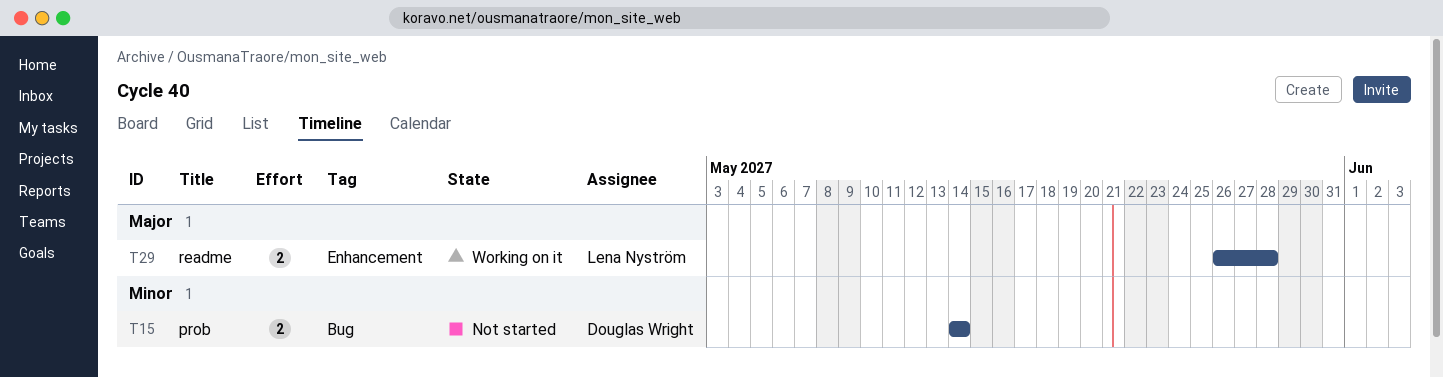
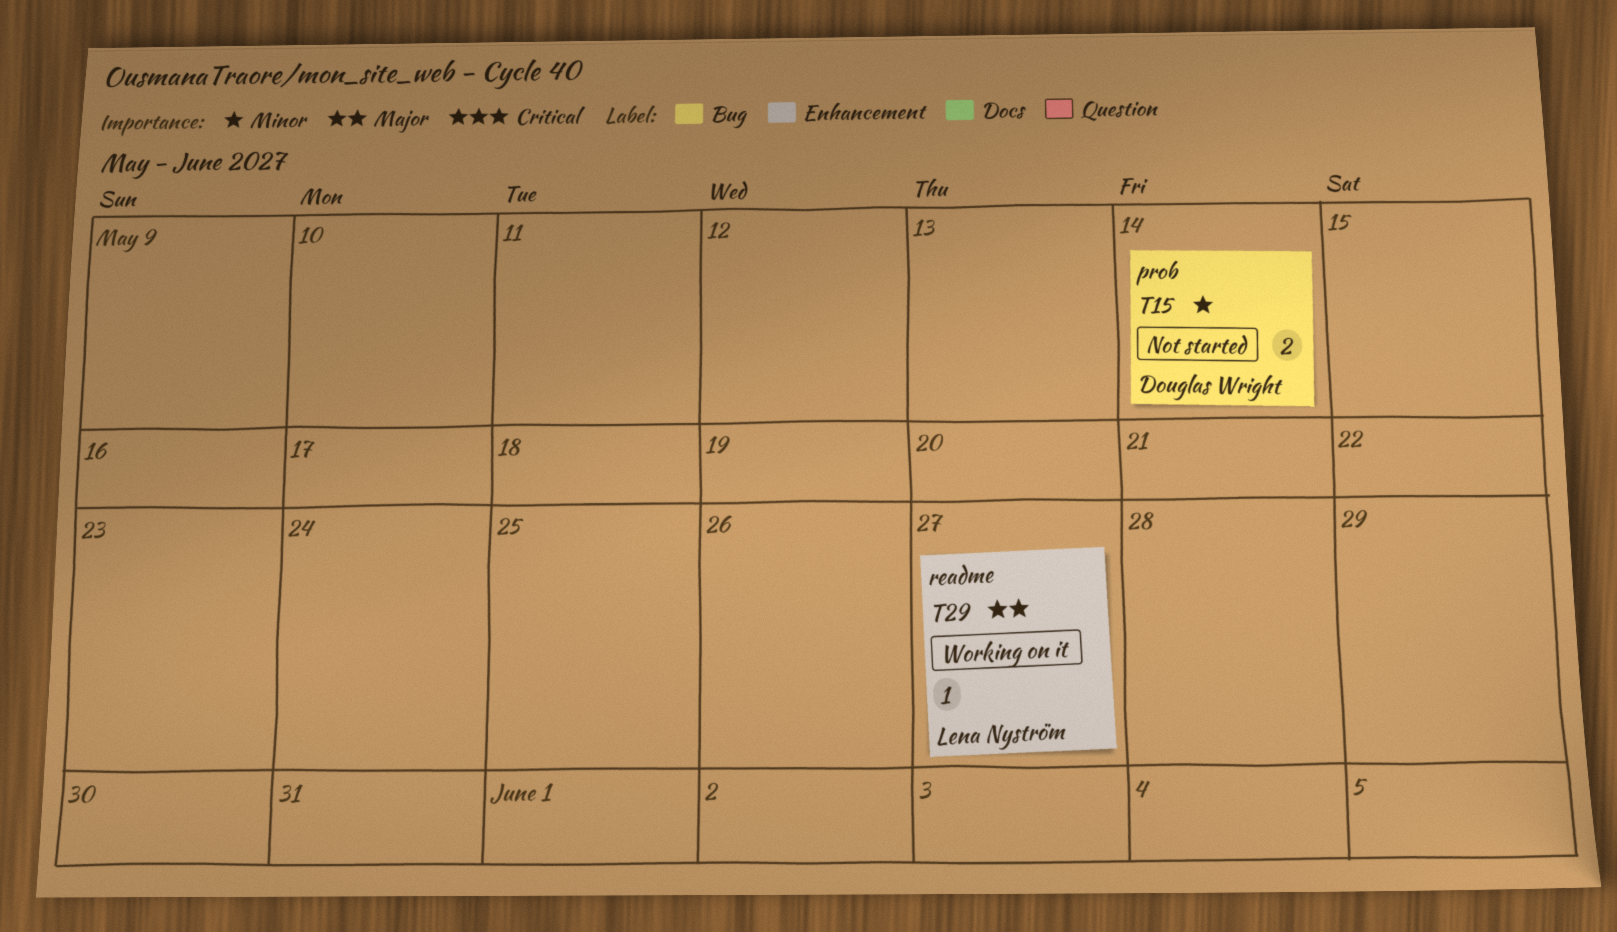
T29, estimate: 2 -> 1
T29, due: May 28 -> May 27

